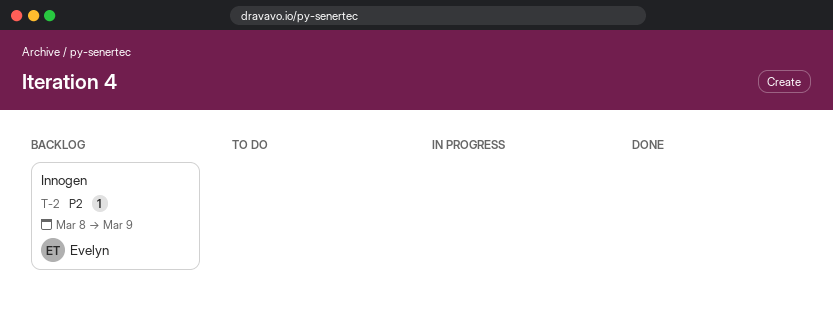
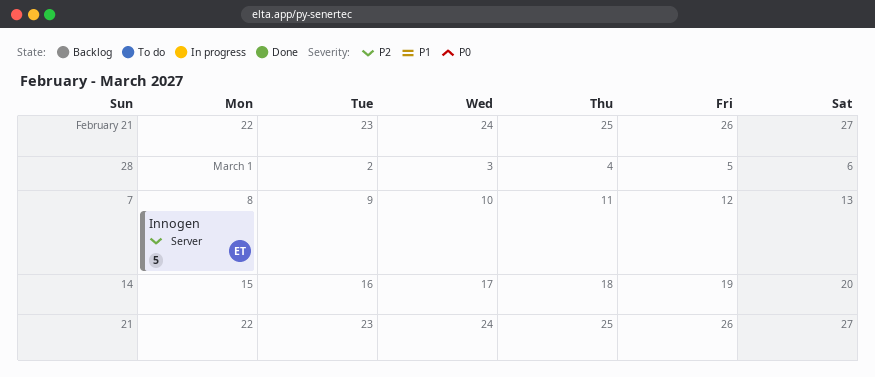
Innogen, estimate: 1 -> 5
Innogen, due: Mar 9 -> Mar 8

